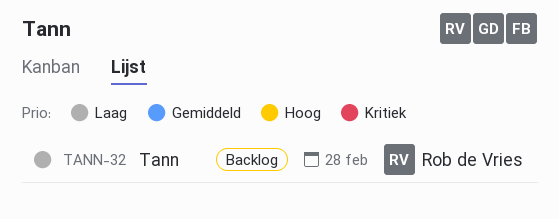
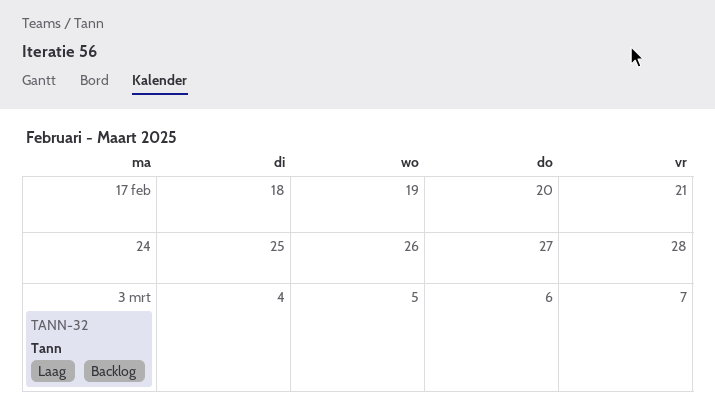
TANN-32, due: Feb 28 -> Mar 3

